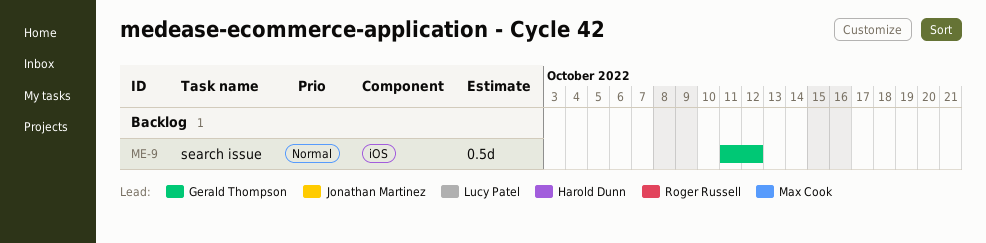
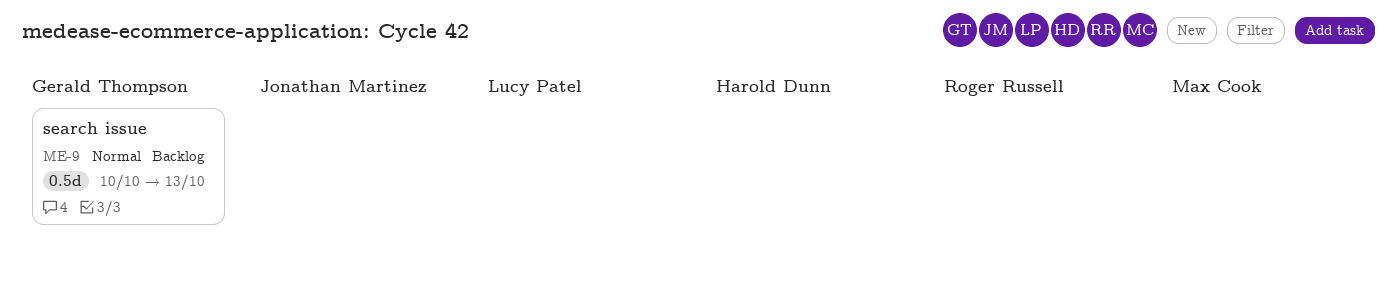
ME-9, start: Oct 11 -> Oct 10
ME-9, due: Oct 12 -> Oct 13

